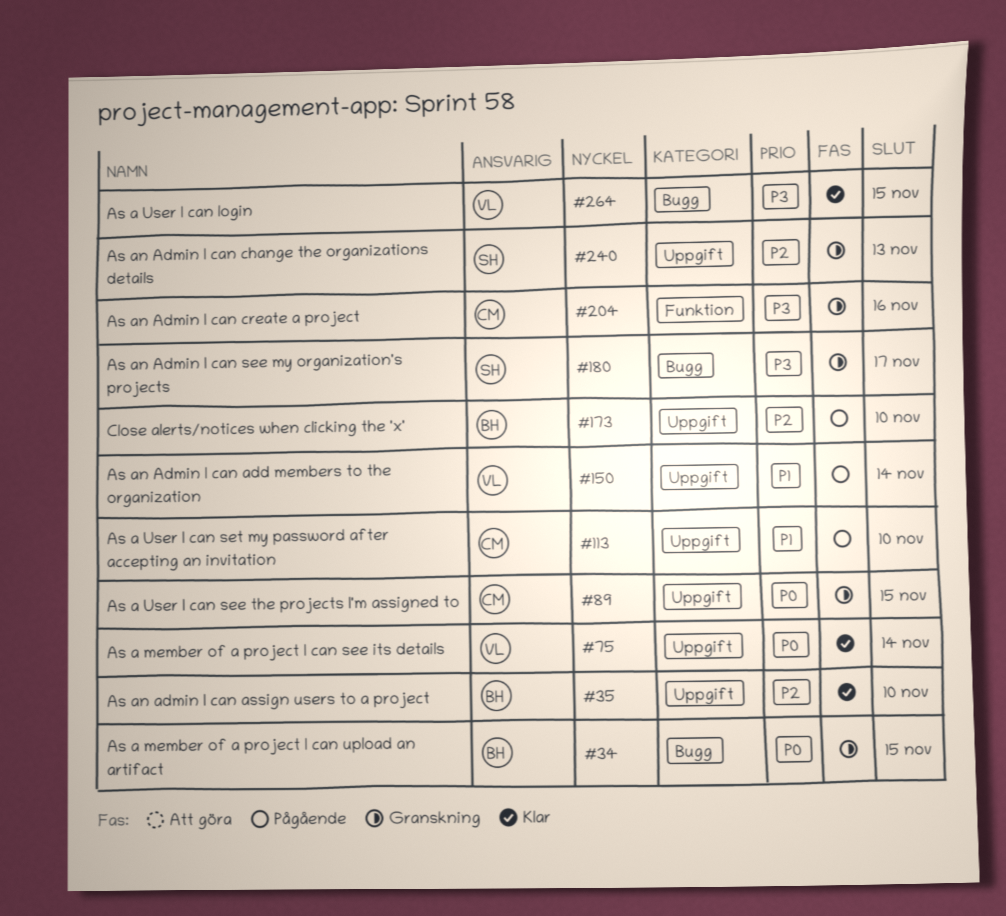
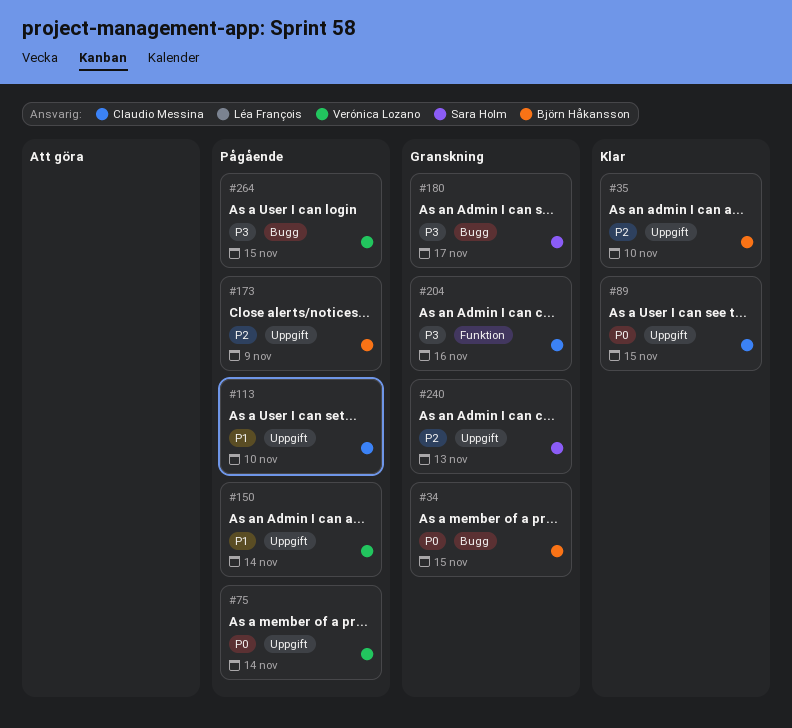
#75, status: Klar -> Pågående
#89, status: Granskning -> Klar
#173, due: Nov 10 -> Nov 9
#264, status: Klar -> Pågående

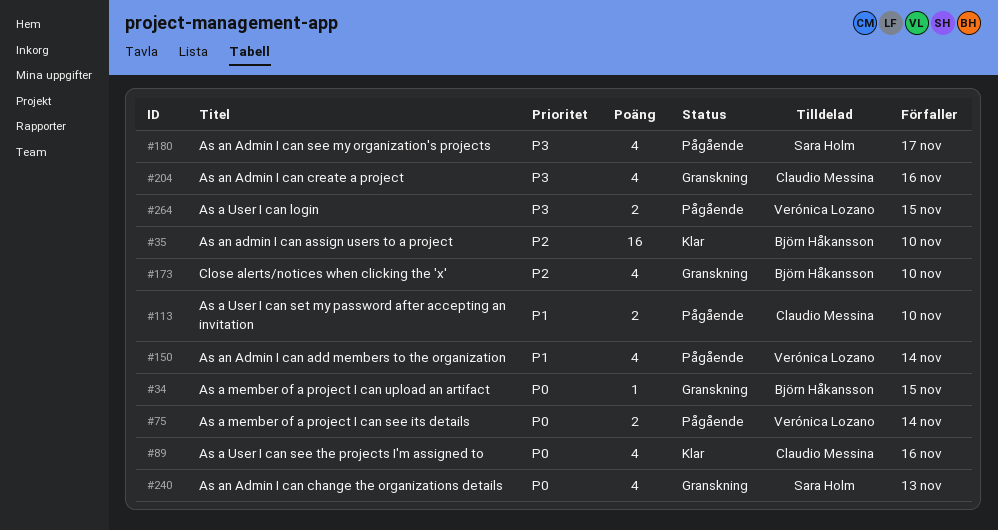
#89, due: Nov 15 -> Nov 16
#173, status: Pågående -> Granskning
#173, due: Nov 9 -> Nov 10
#180, status: Granskning -> Pågående
#240, priority: P2 -> P0

